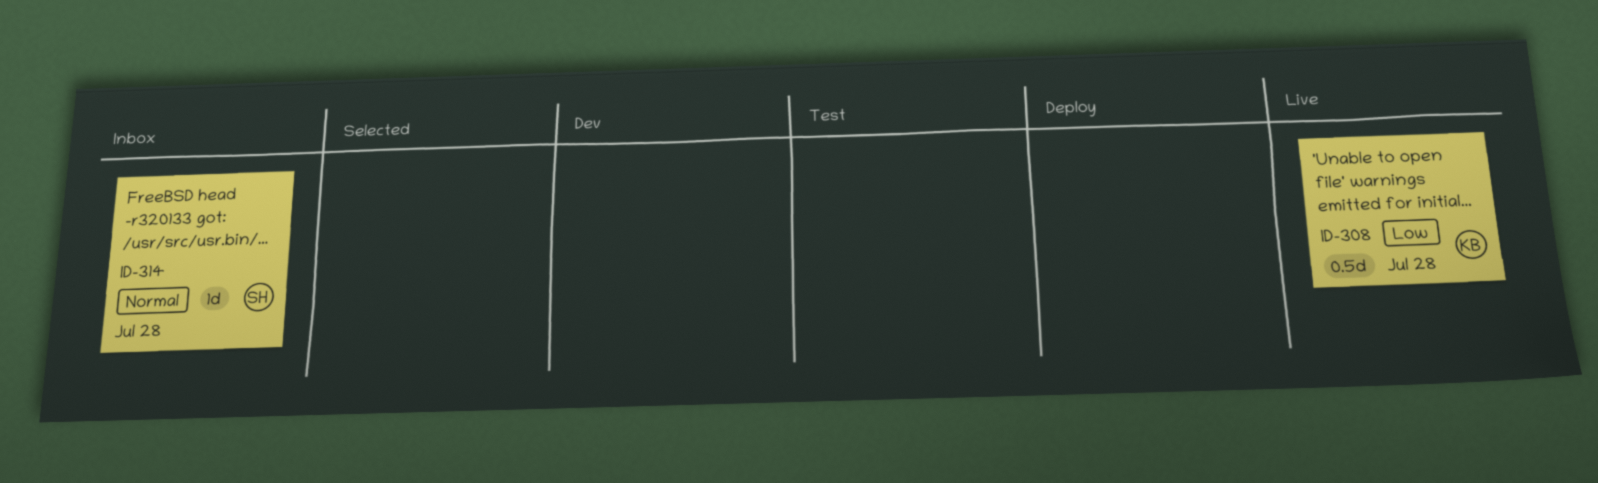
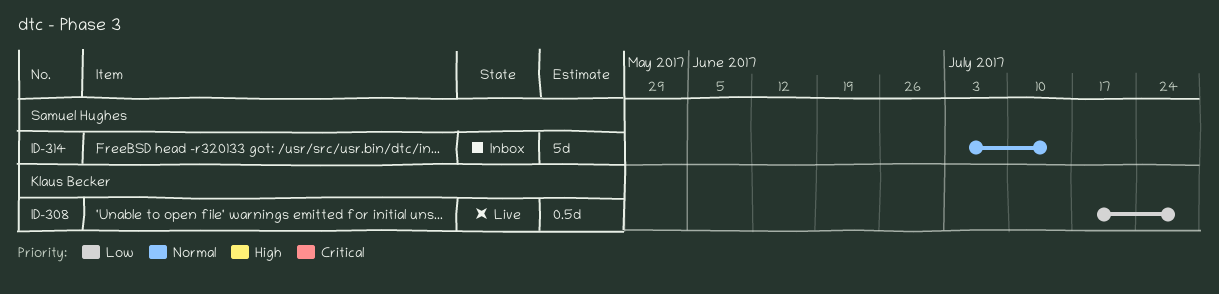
ID-314, estimate: 1d -> 5d
ID-314, due: Jul 28 -> Jul 14

